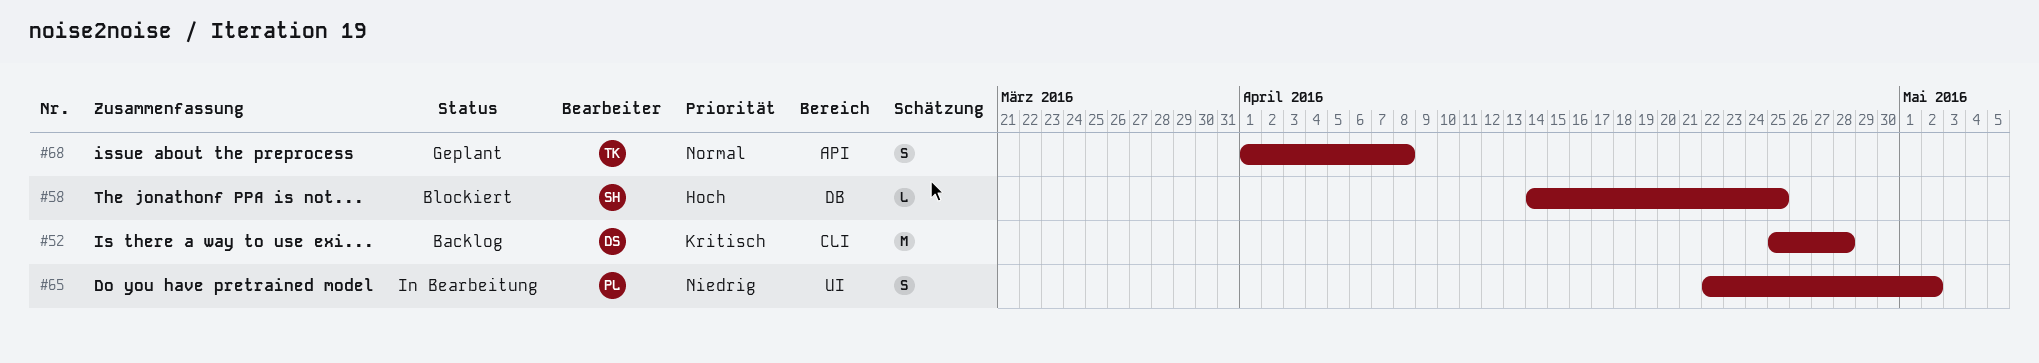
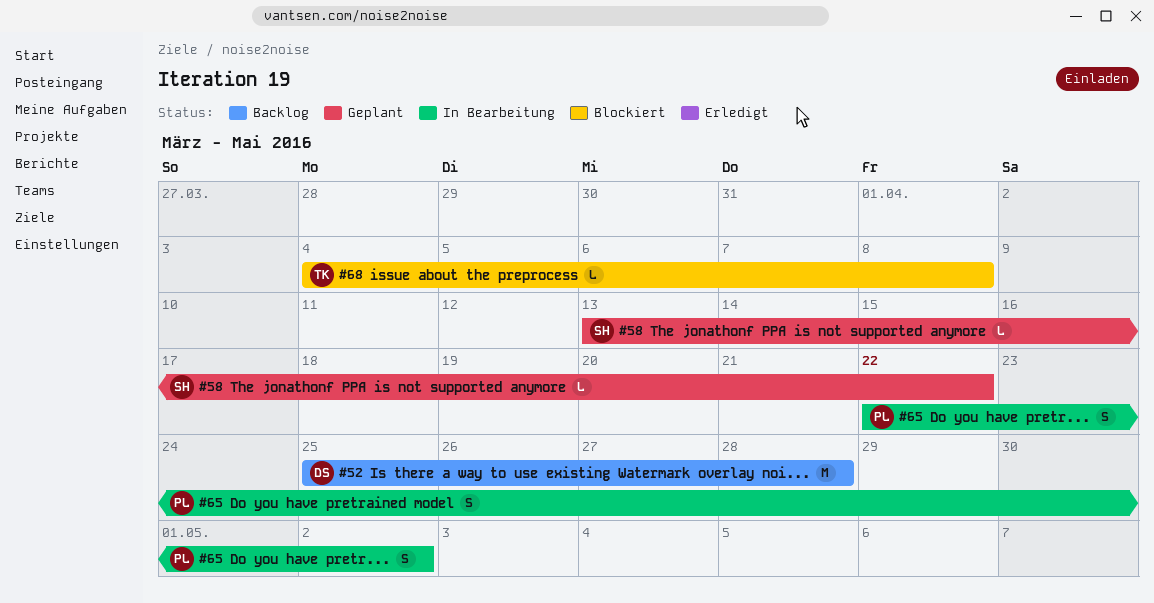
#58, status: Blockiert -> Geplant
#58, start: Apr 14 -> Apr 13
#58, due: Apr 25 -> Apr 22
#68, status: Geplant -> Blockiert
#68, estimate: S -> L
#68, start: Apr 1 -> Apr 4

